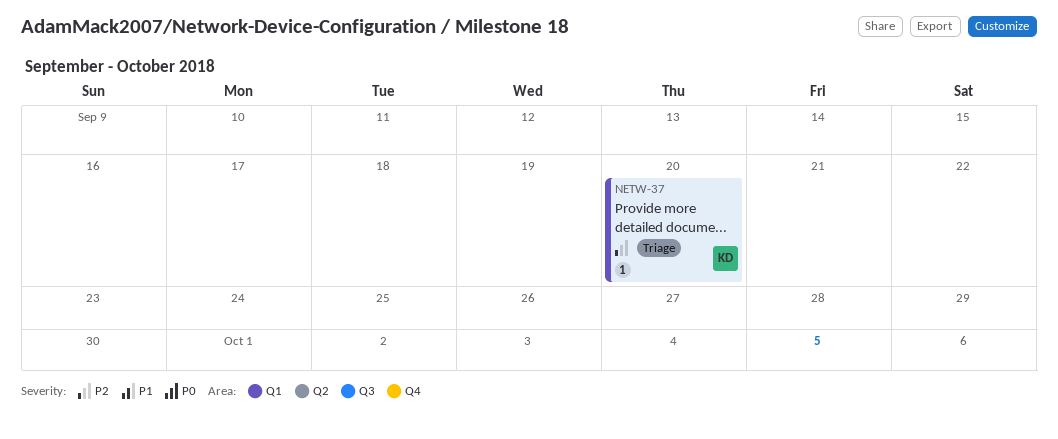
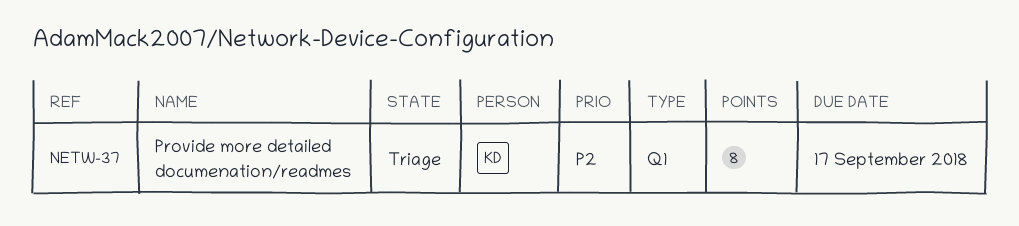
NETW-37, estimate: 1 -> 8
NETW-37, due: Sep 20 -> Sep 17

